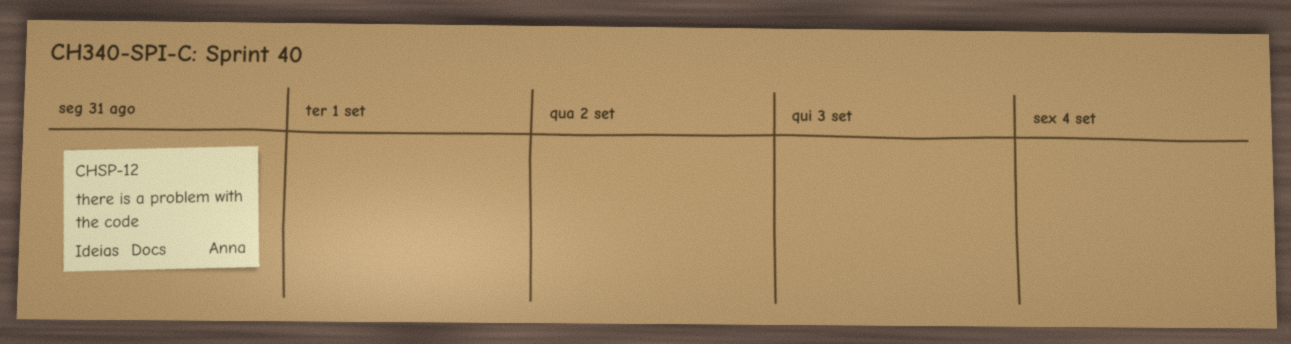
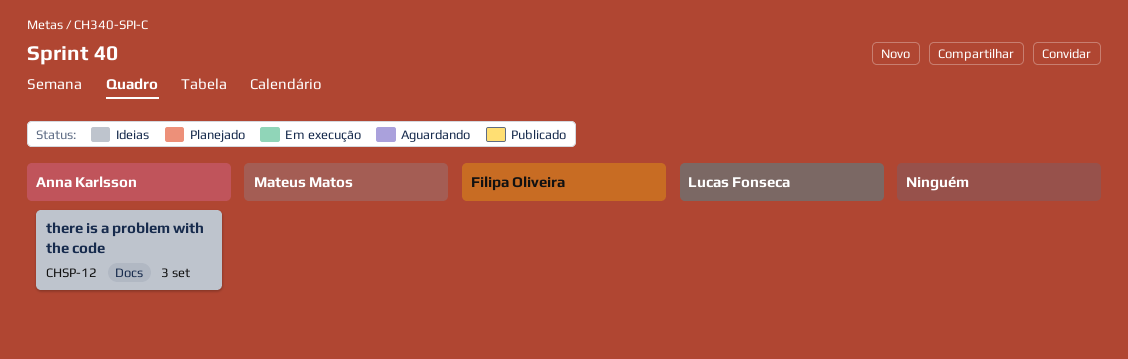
CHSP-12, due: Aug 31 -> Sep 3

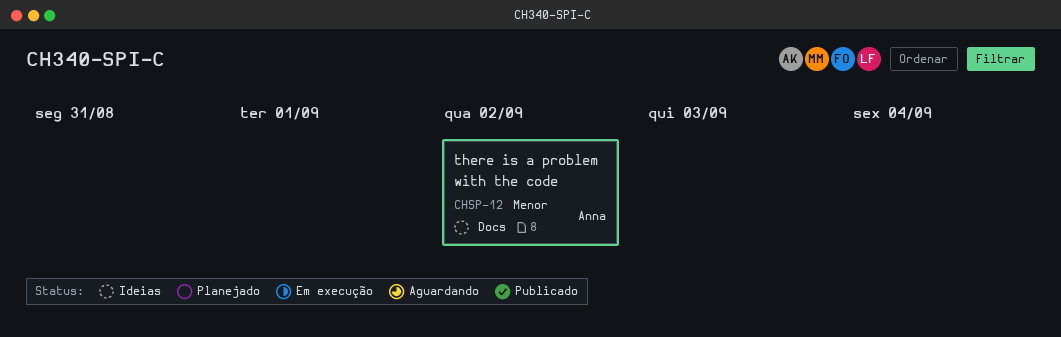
CHSP-12, due: Sep 3 -> Sep 2

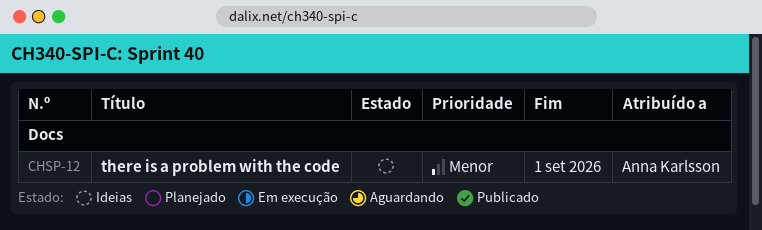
CHSP-12, due: Sep 2 -> Sep 1

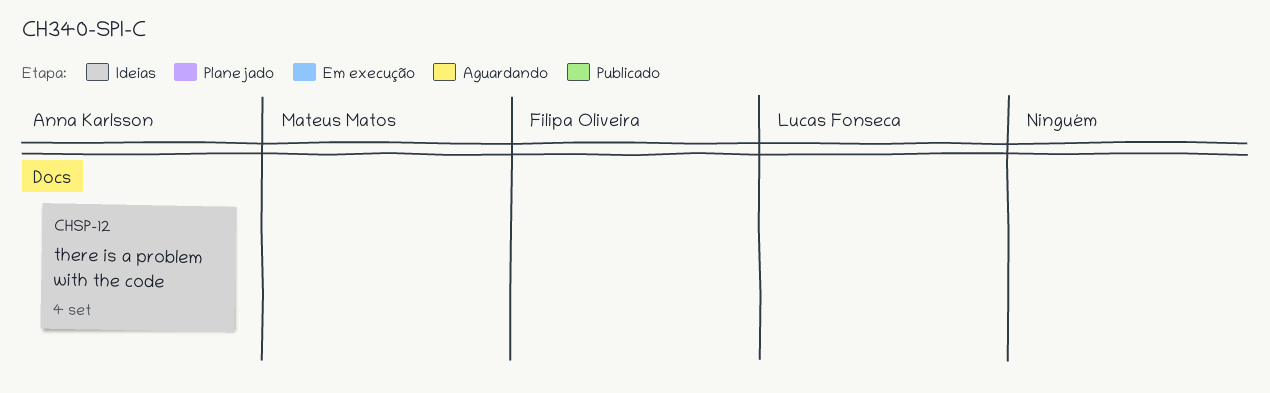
CHSP-12, due: Sep 1 -> Sep 4

